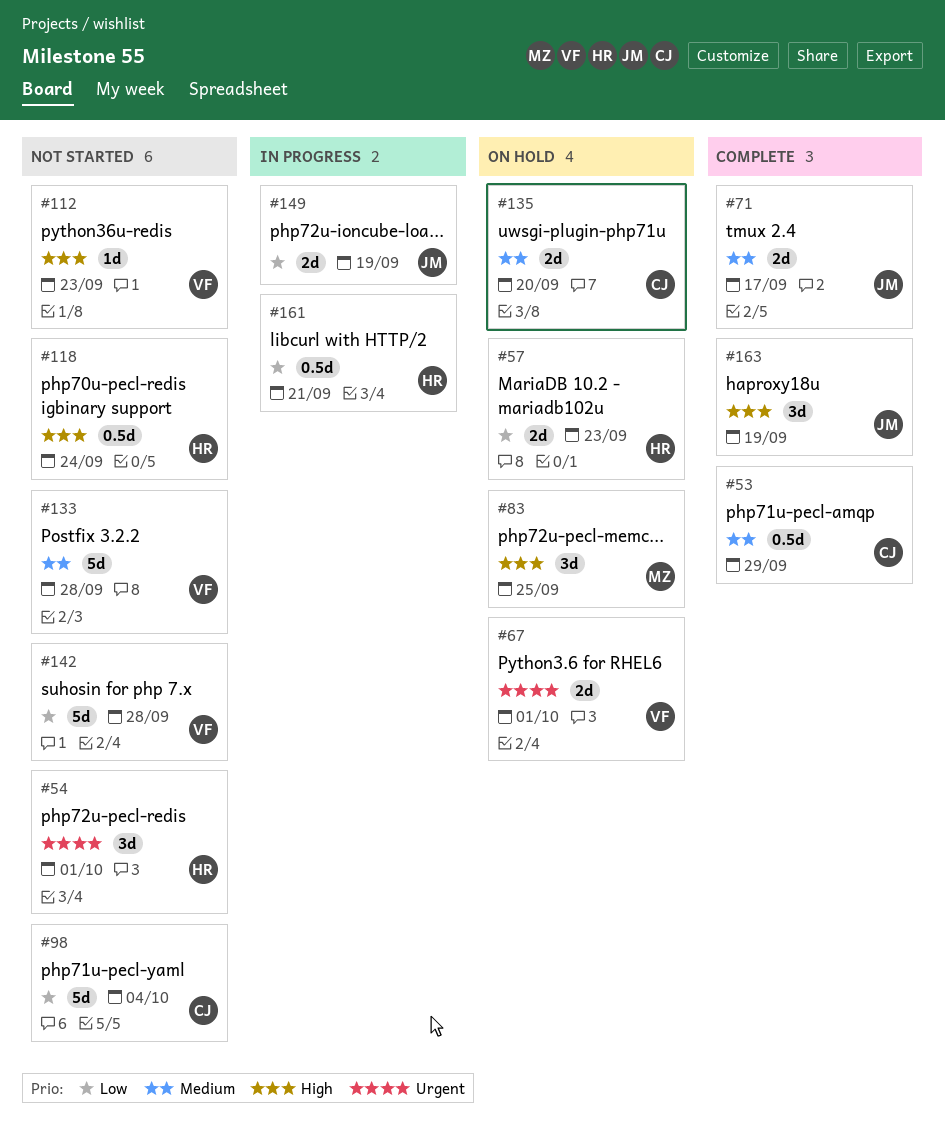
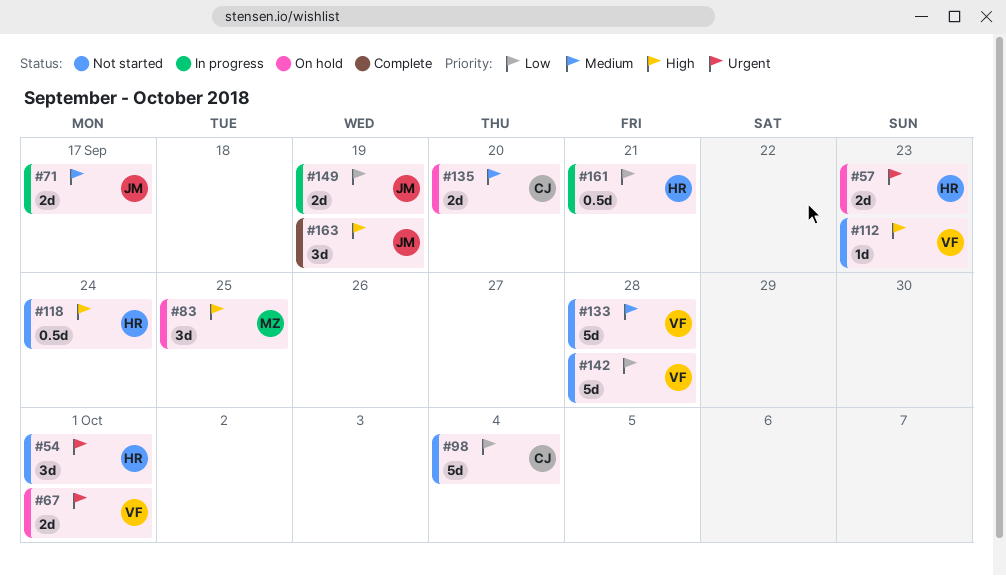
#53: present -> none
#57, priority: Low -> Urgent
#71, status: Complete -> In progress

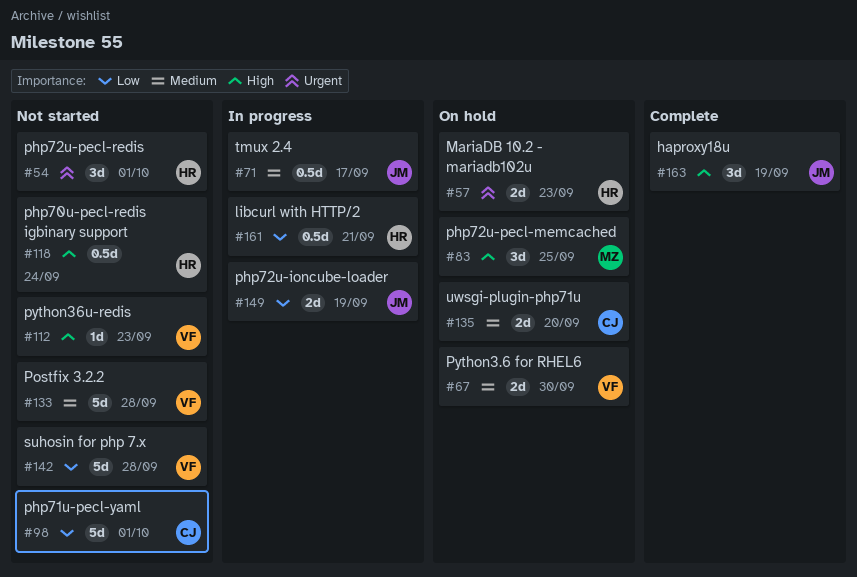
#67, priority: Urgent -> Medium
#67, due: Oct 1 -> Sep 30
#71, estimate: 2d -> 0.5d
#98, due: Oct 4 -> Oct 1

